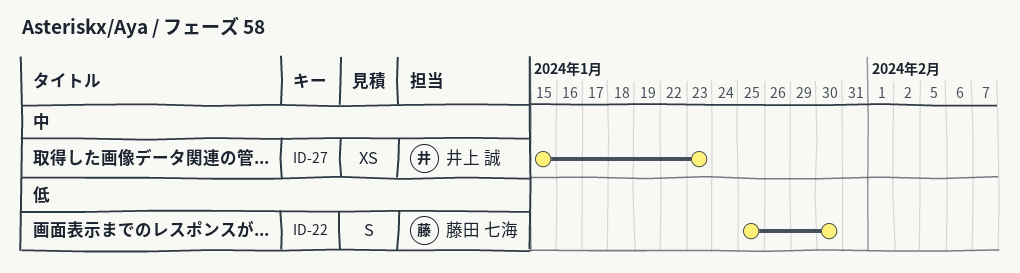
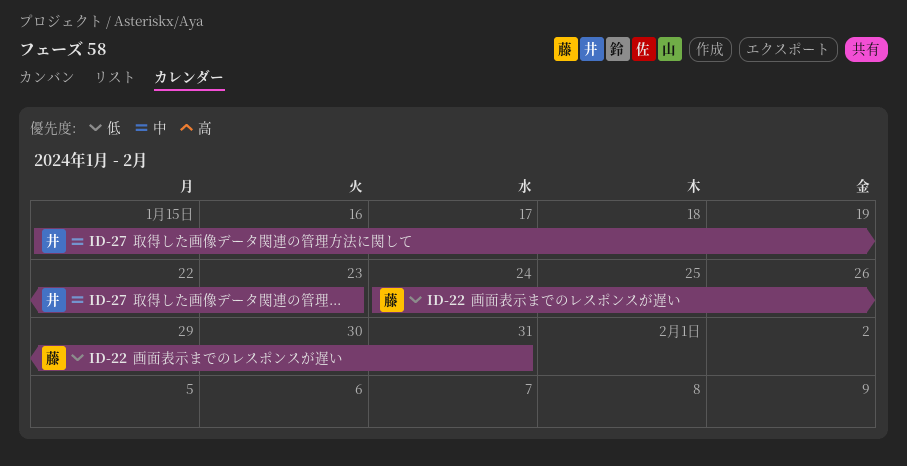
ID-22, start: Jan 25 -> Jan 24
ID-22, due: Jan 30 -> Jan 31

